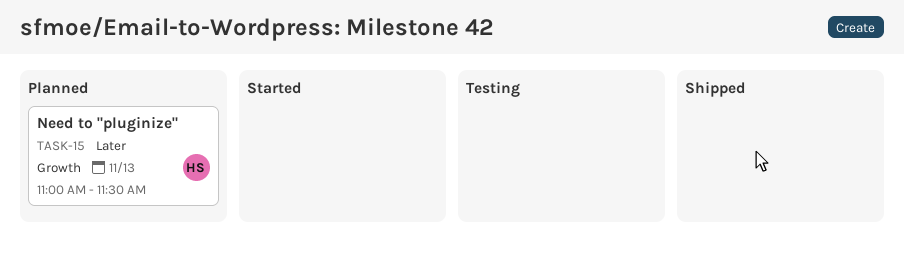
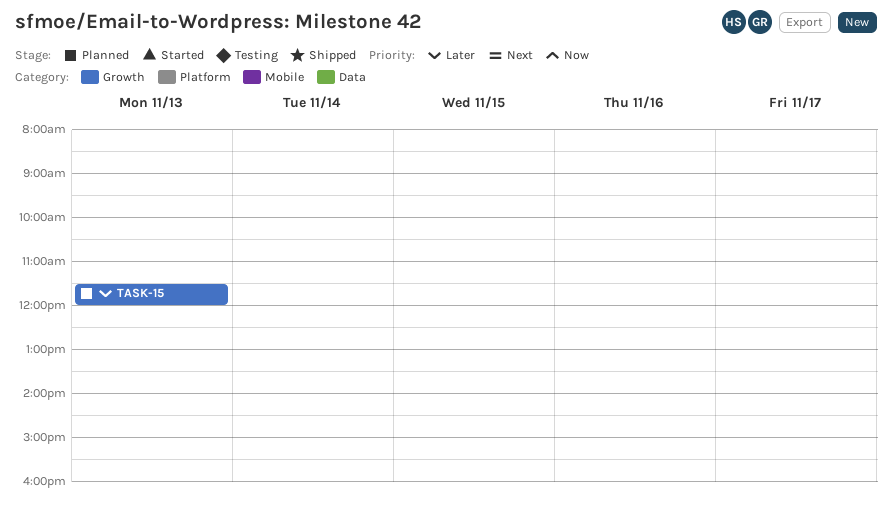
TASK-15, begins: 11:00 -> 11:30
TASK-15, ends: 11:30 -> 12:00

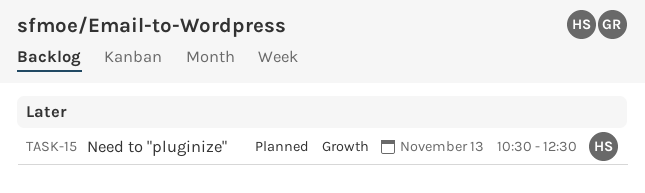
TASK-15, begins: 11:30 -> 10:30
TASK-15, ends: 12:00 -> 12:30

